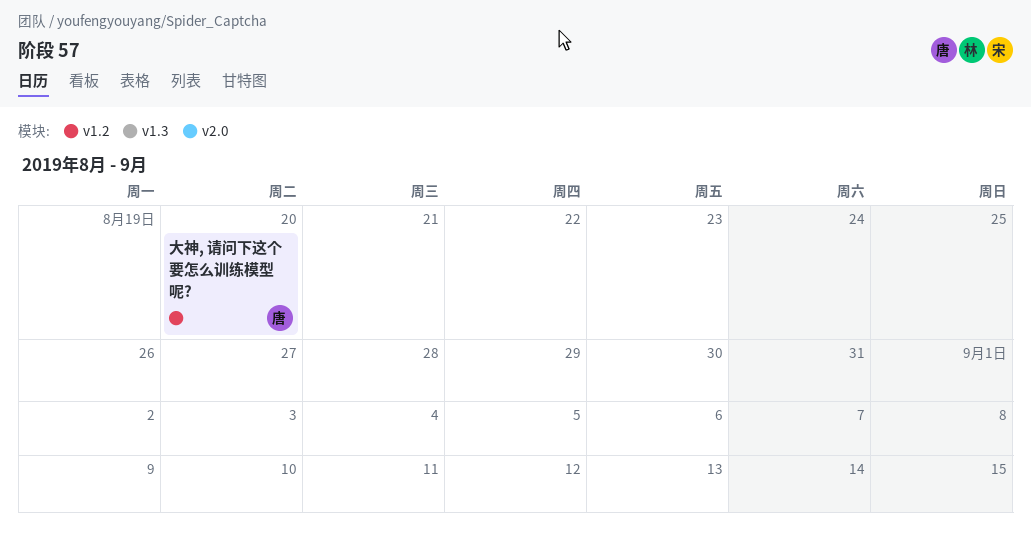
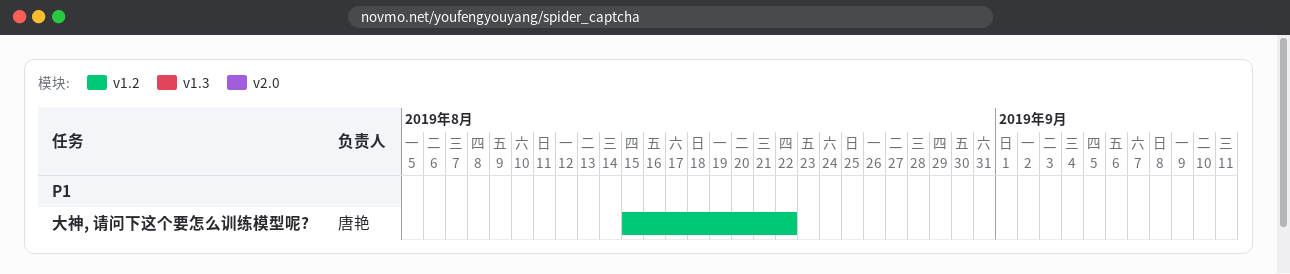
大神, 请问下这个要怎么训练模型呢?, due: Aug 20 -> Aug 22

